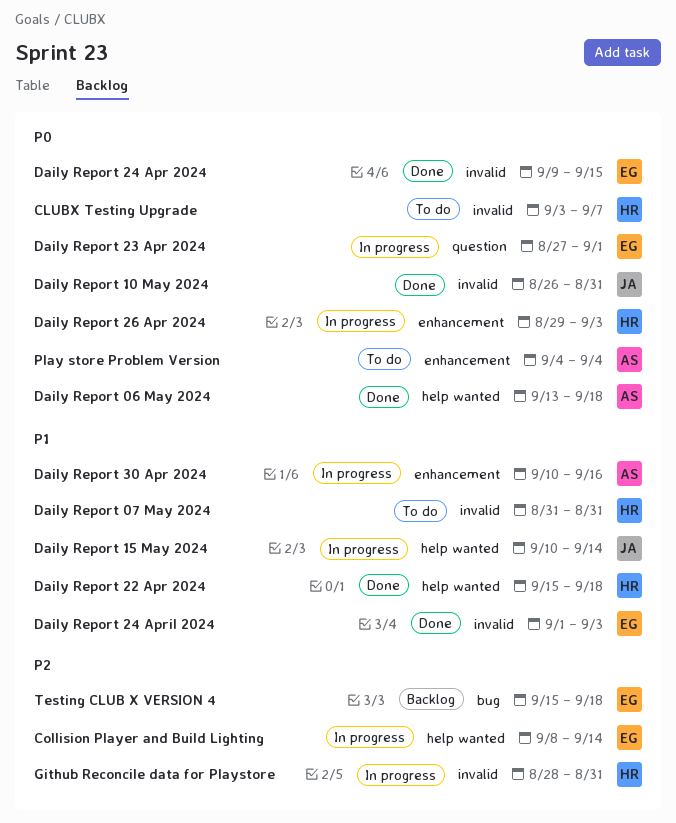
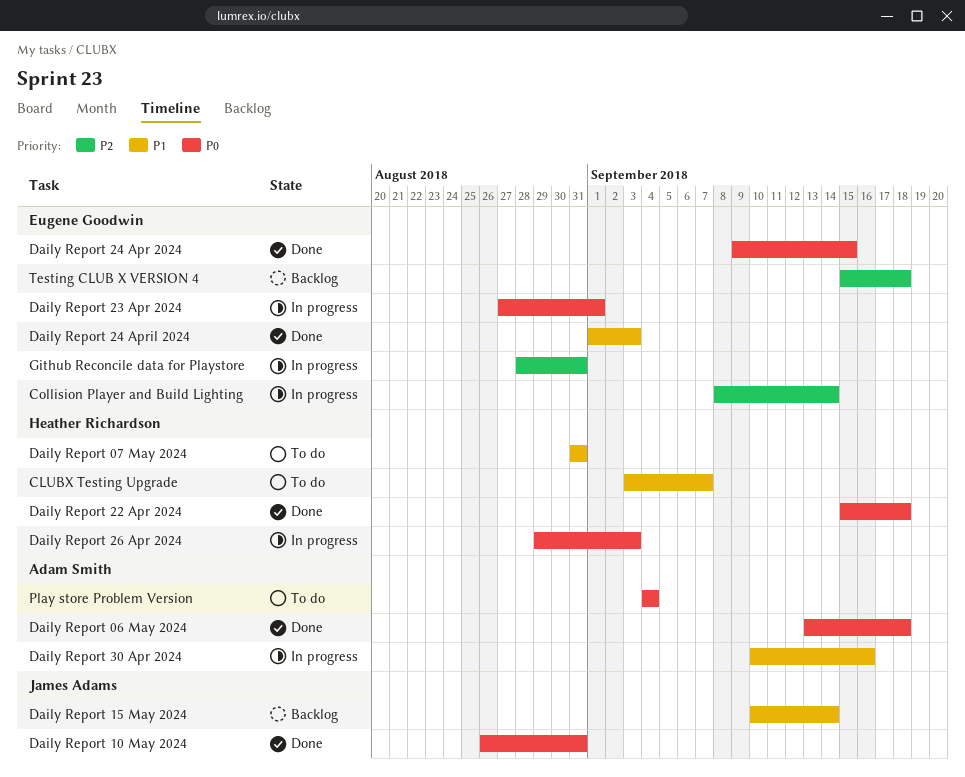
CLUBX Testing Upgrade, priority: P0 -> P1
Daily Report 15 May 2024, status: In progress -> Backlog
Daily Report 22 Apr 2024, priority: P1 -> P0
Github Reconcile data for Playstore, owner: Heather Richardson -> Eugene Goodwin

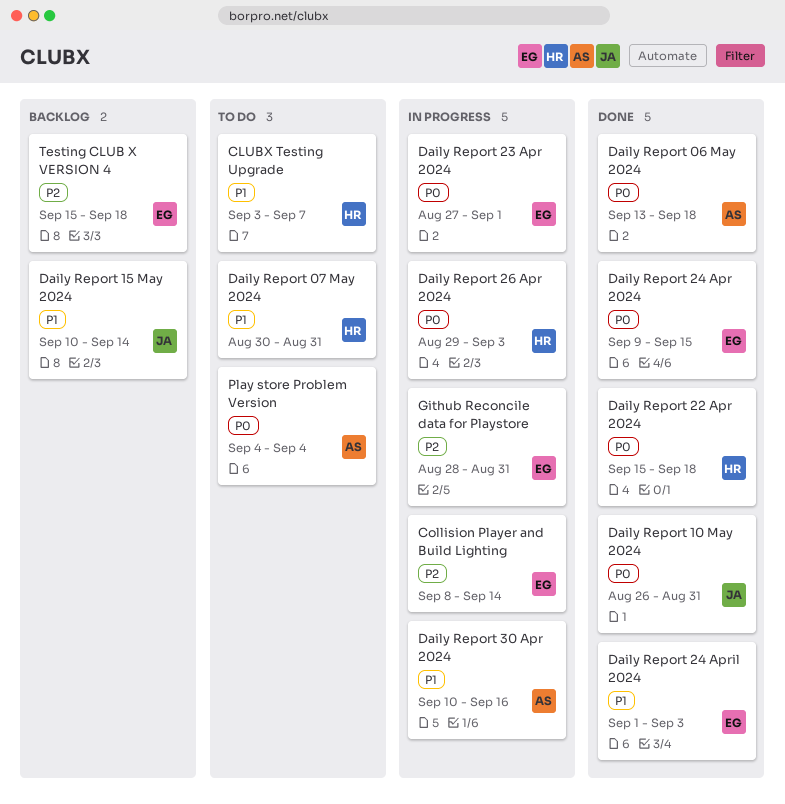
Daily Report 07 May 2024, start: Aug 31 -> Aug 30

